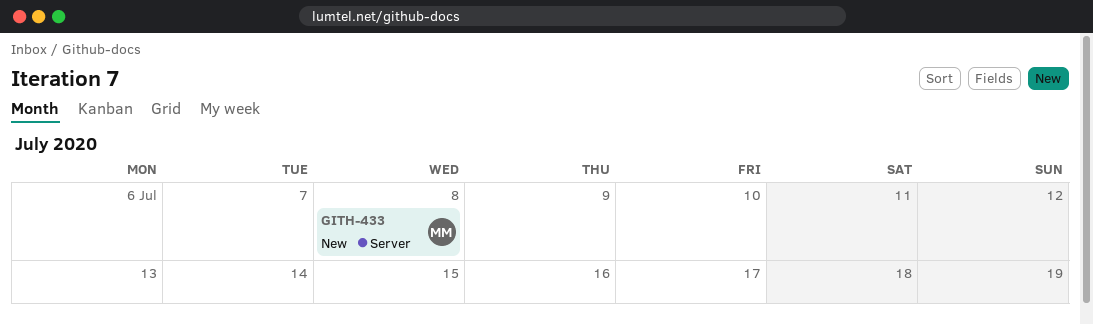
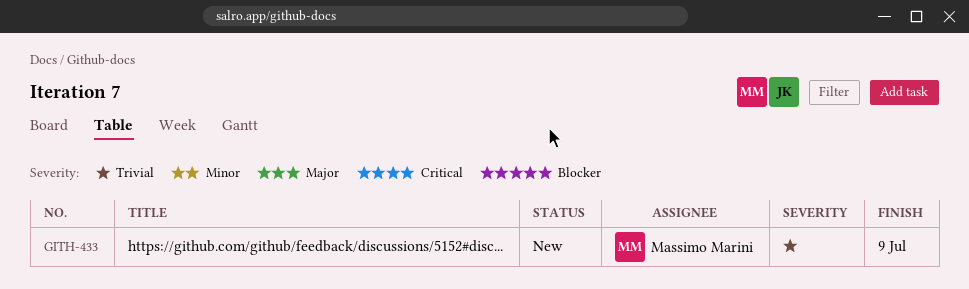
GITH-433, due: Jul 8 -> Jul 9

